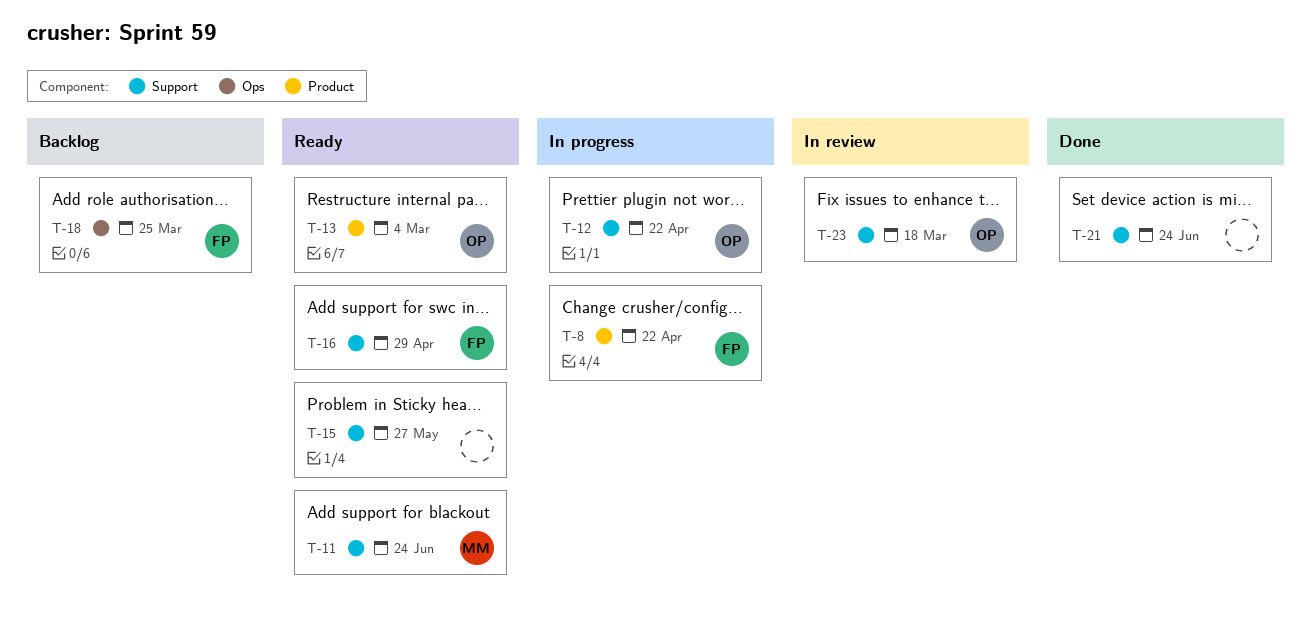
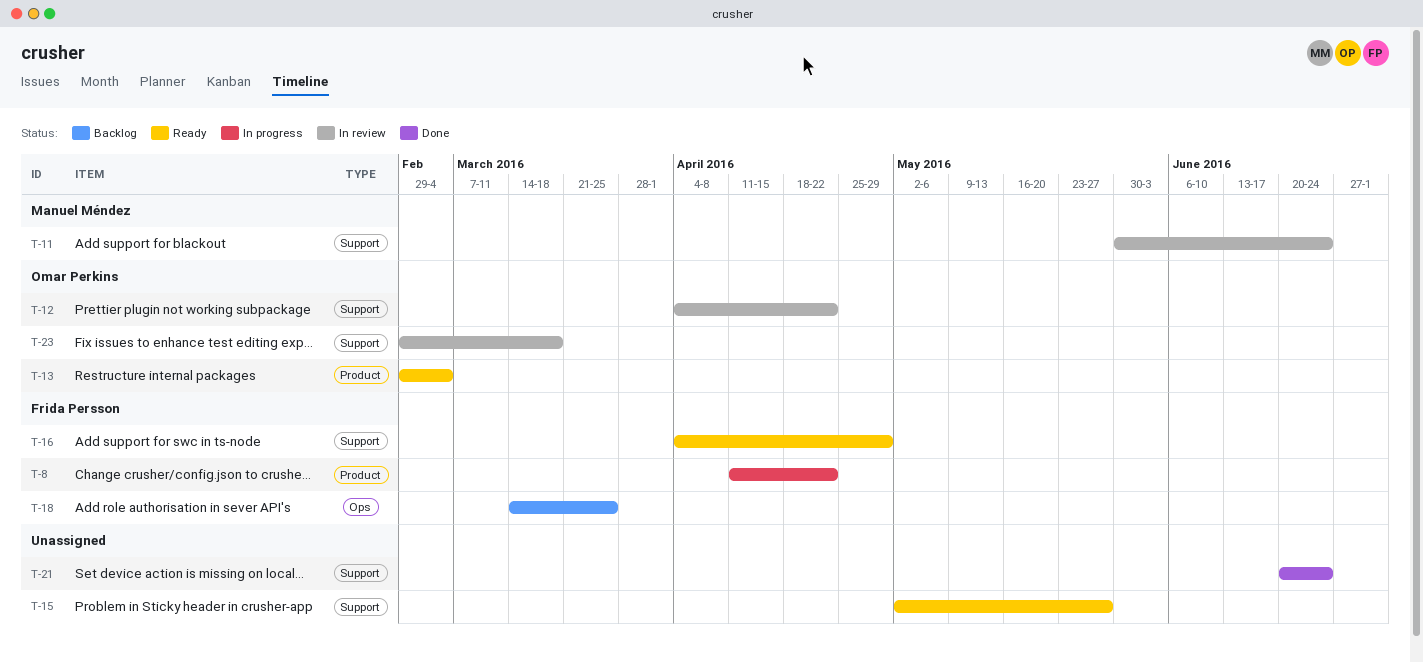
T-11, status: Ready -> In review
T-12, status: In progress -> In review

